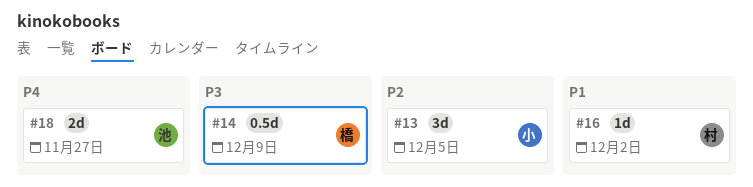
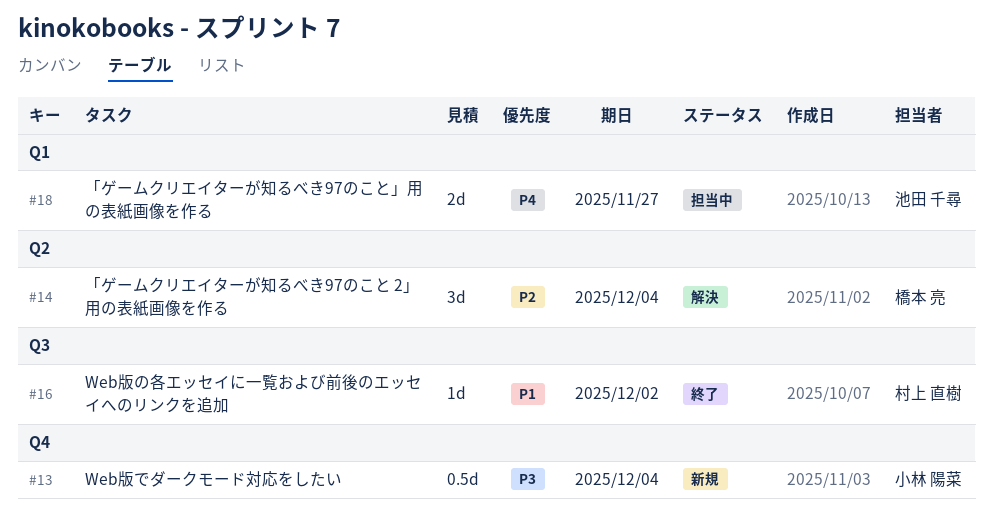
#13, priority: P2 -> P3
#13, estimate: 3d -> 0.5d
#13, due: Dec 5 -> Dec 4
#14, priority: P3 -> P2
#14, estimate: 0.5d -> 3d
#14, due: Dec 9 -> Dec 4

